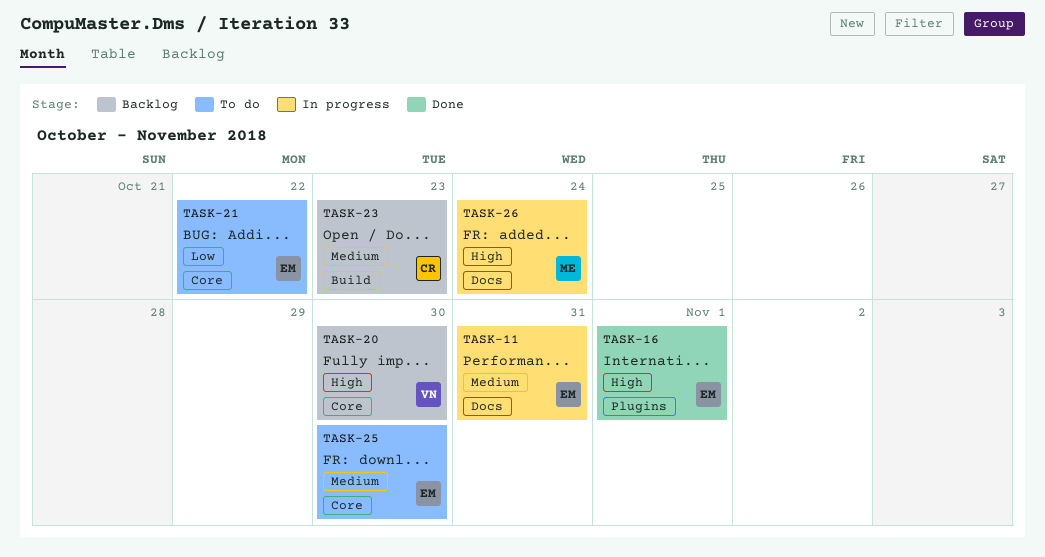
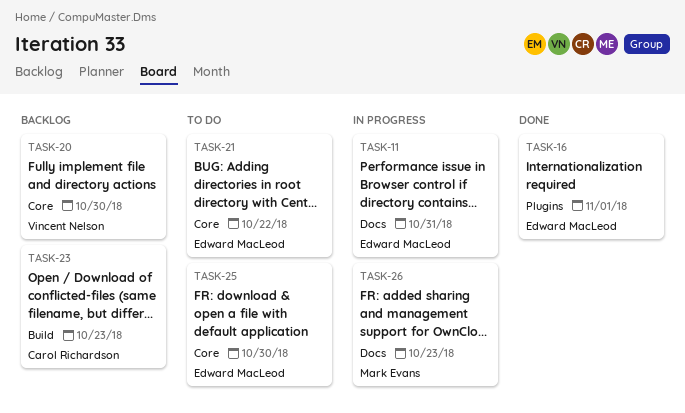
TASK-26, due: Oct 24 -> Oct 23

